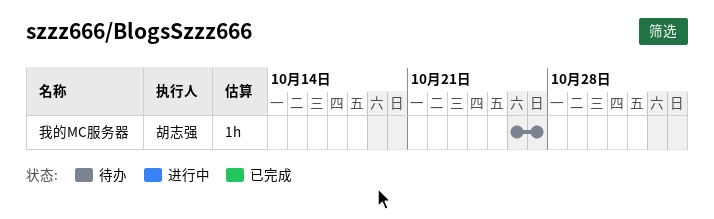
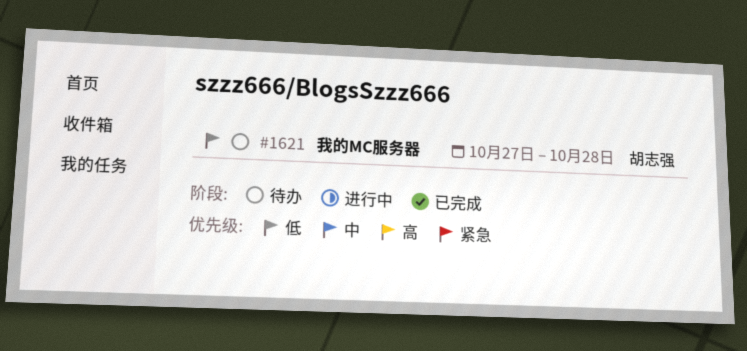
我的MC服务器, start: Oct 26 -> Oct 27
我的MC服务器, due: Oct 27 -> Oct 28

